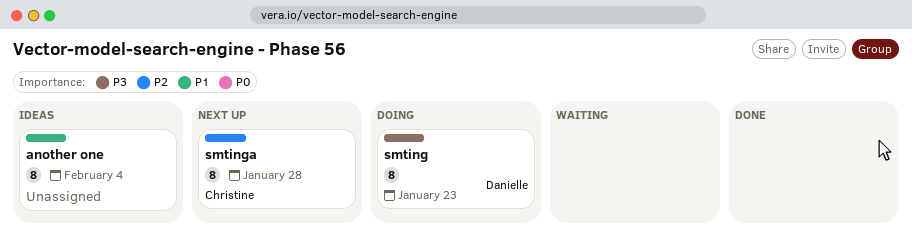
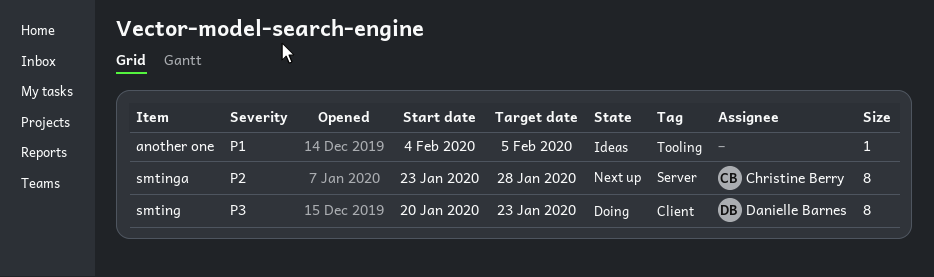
another one, estimate: 8 -> 1
another one, due: Feb 4 -> Feb 5

